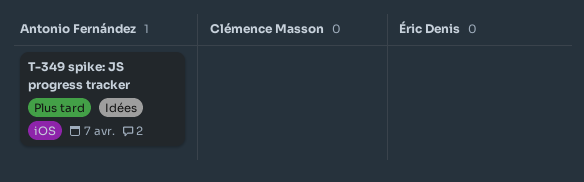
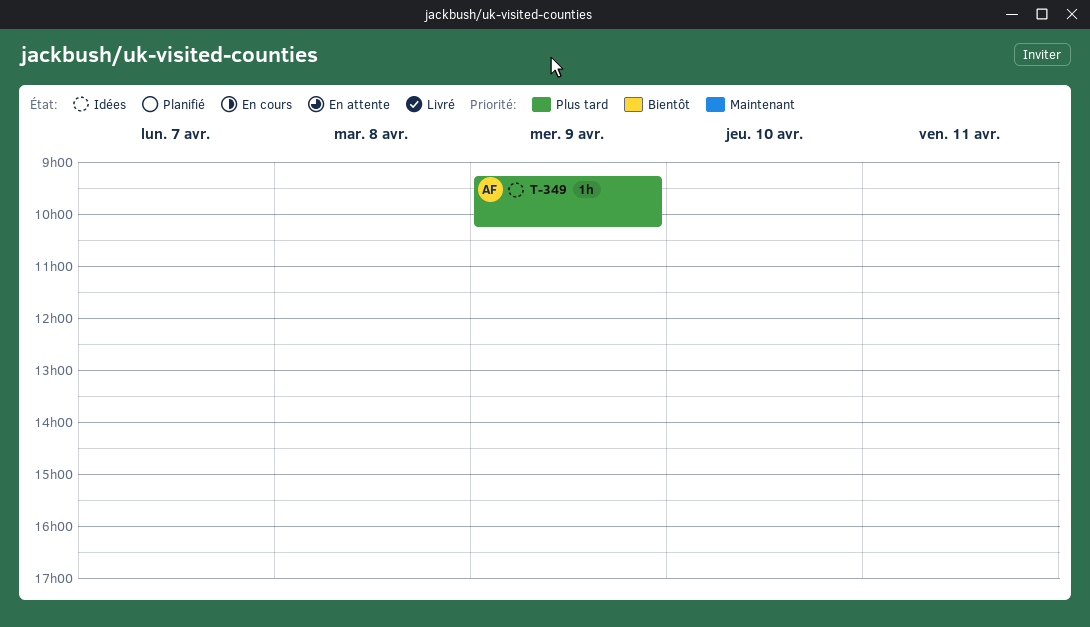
T-349, day: Apr 7 -> Apr 9

